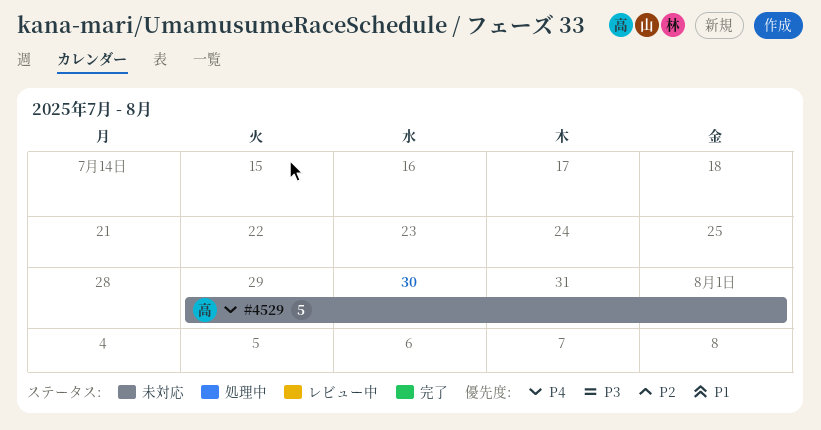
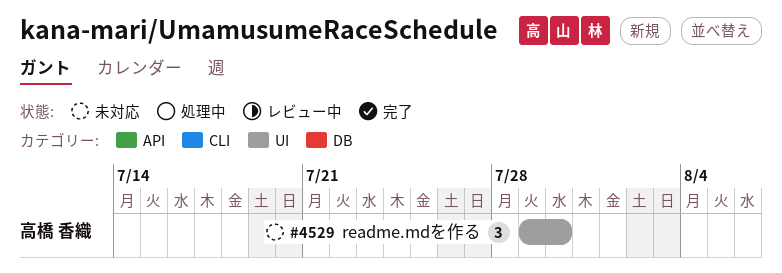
#4529, estimate: 5 -> 3
#4529, due: Aug 1 -> Jul 30

